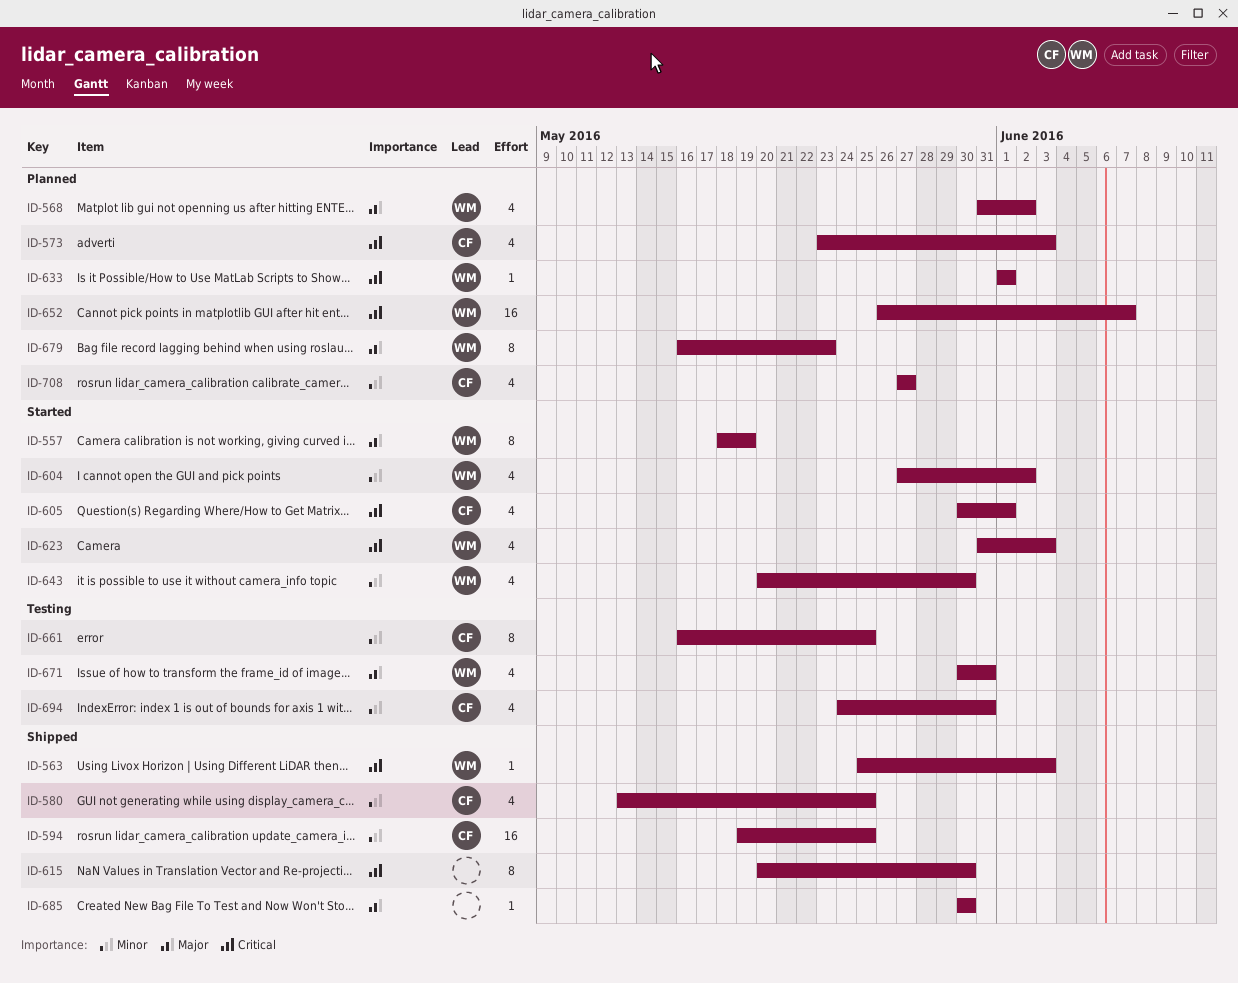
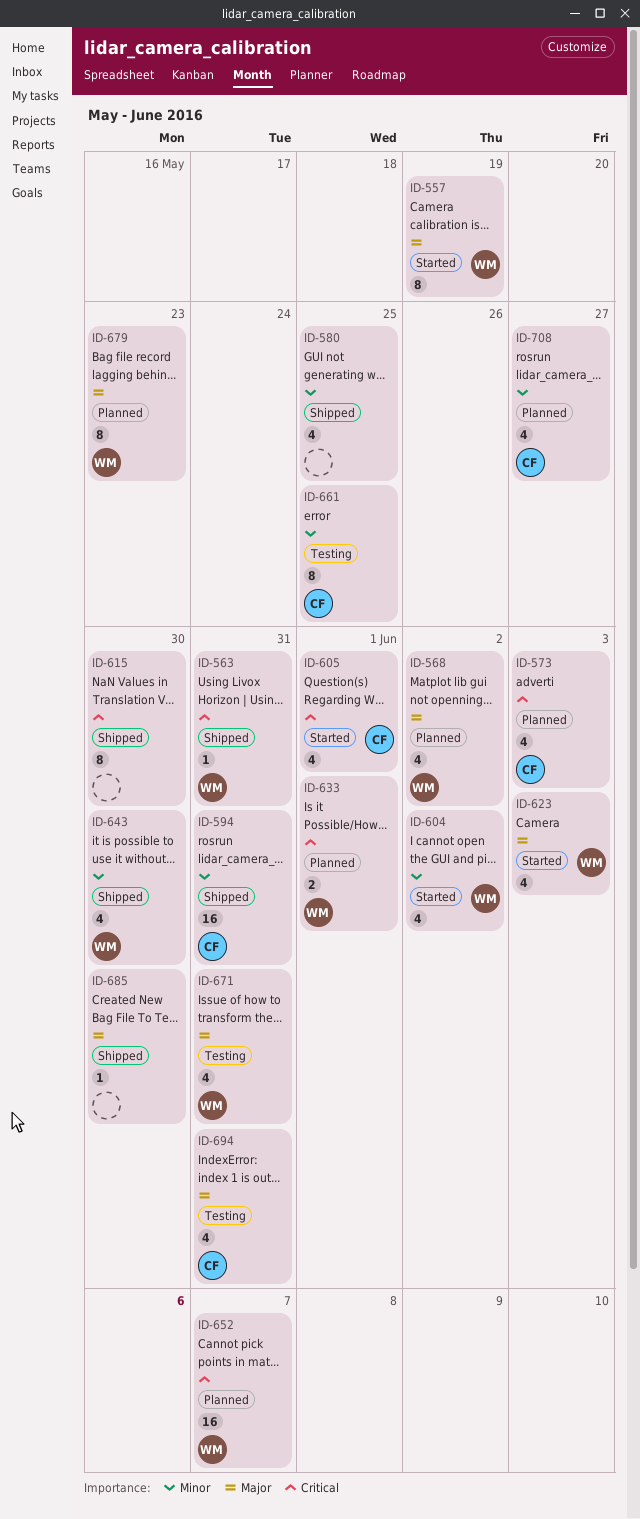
ID-563, due: Jun 3 -> May 31
ID-580, owner: CF -> none
ID-594, due: May 25 -> May 31
ID-623, priority: Critical -> Major
ID-633, estimate: 1 -> 2
ID-643, status: Started -> Shipped
ID-694, priority: Minor -> Major

